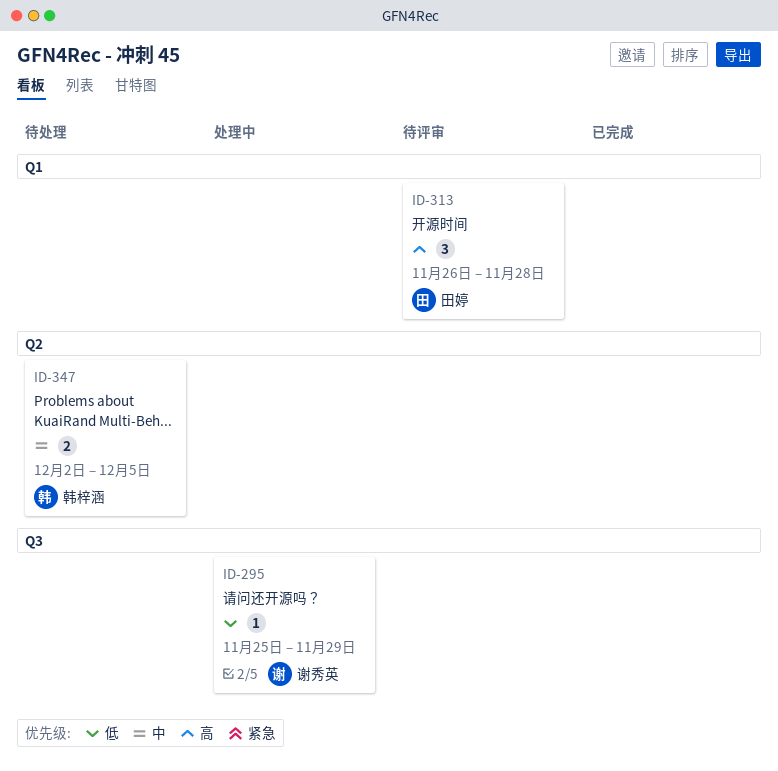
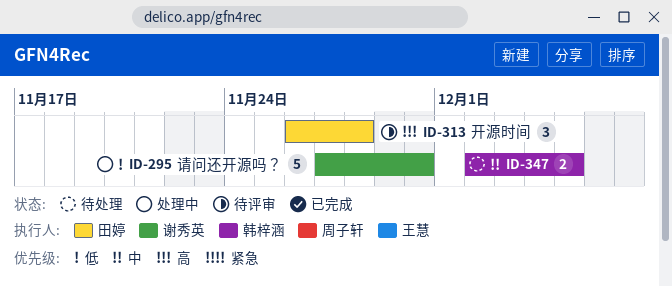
ID-295, estimate: 1 -> 5
ID-295, start: Nov 25 -> Nov 27
ID-295, due: Nov 29 -> Nov 30

